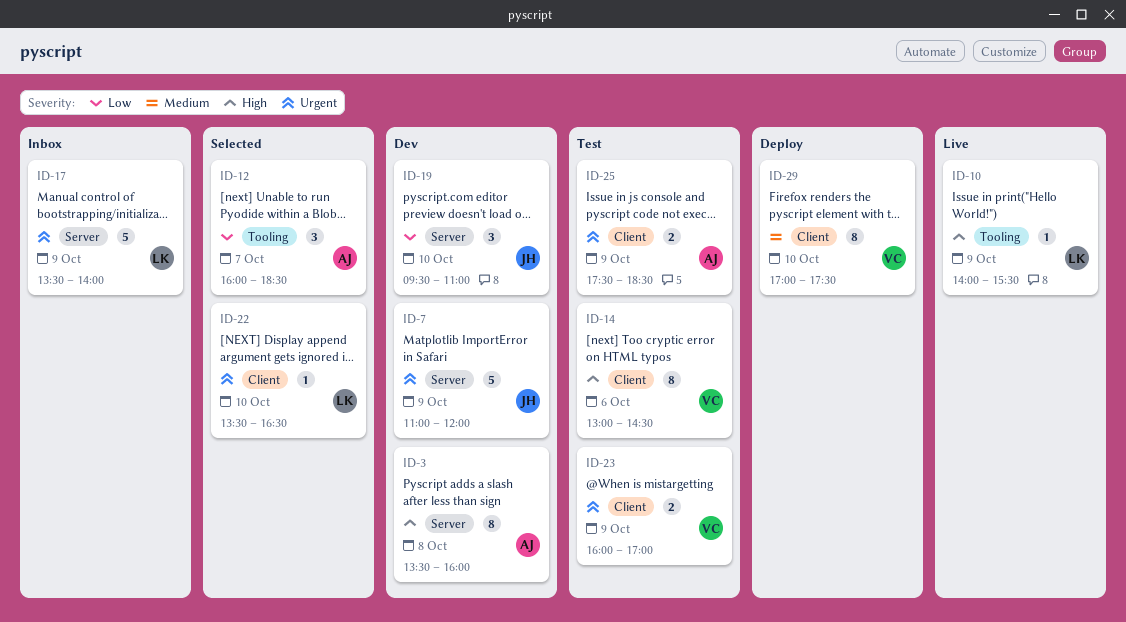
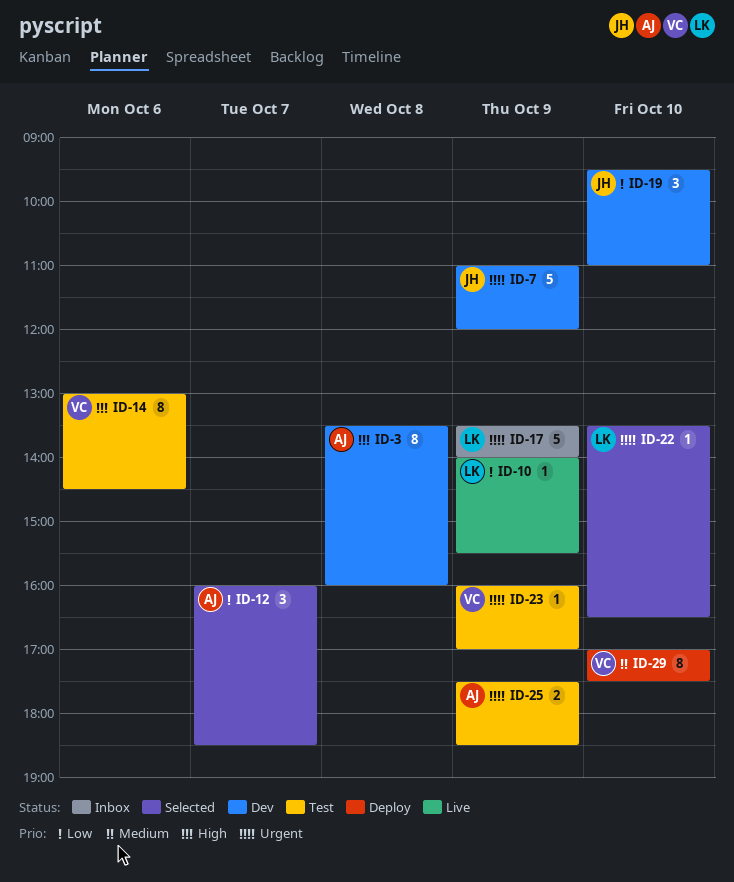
ID-10, priority: High -> Low
ID-23, estimate: 2 -> 1

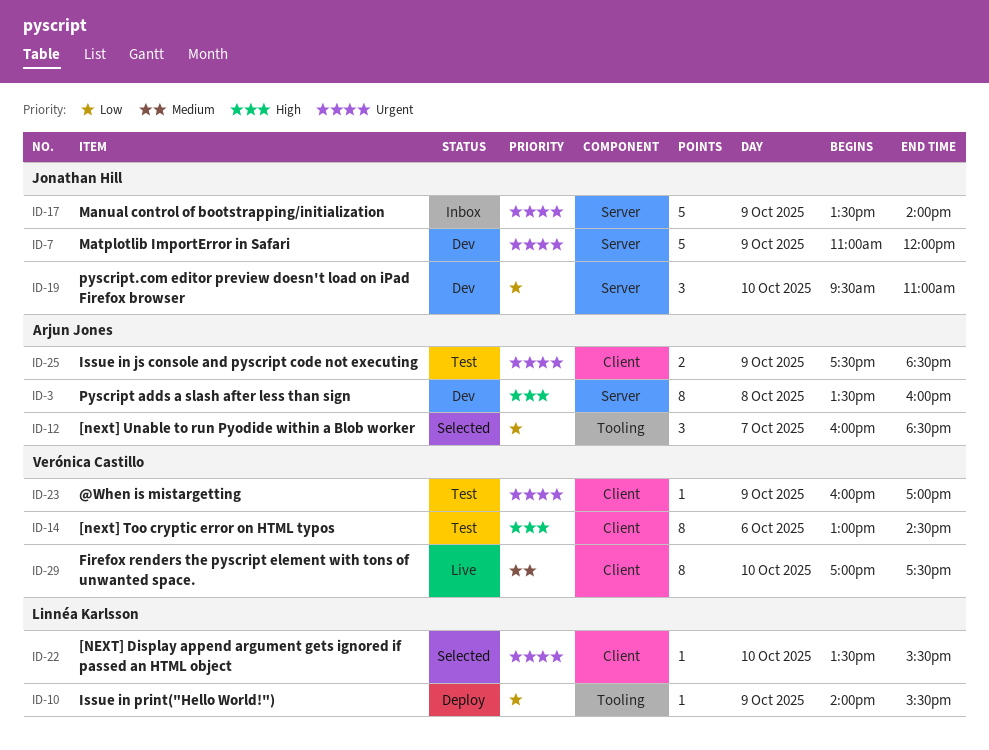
ID-10, status: Live -> Deploy
ID-17, owner: Linnéa Karlsson -> Jonathan Hill
ID-22, ends: 16:30 -> 15:30
ID-29, status: Deploy -> Live

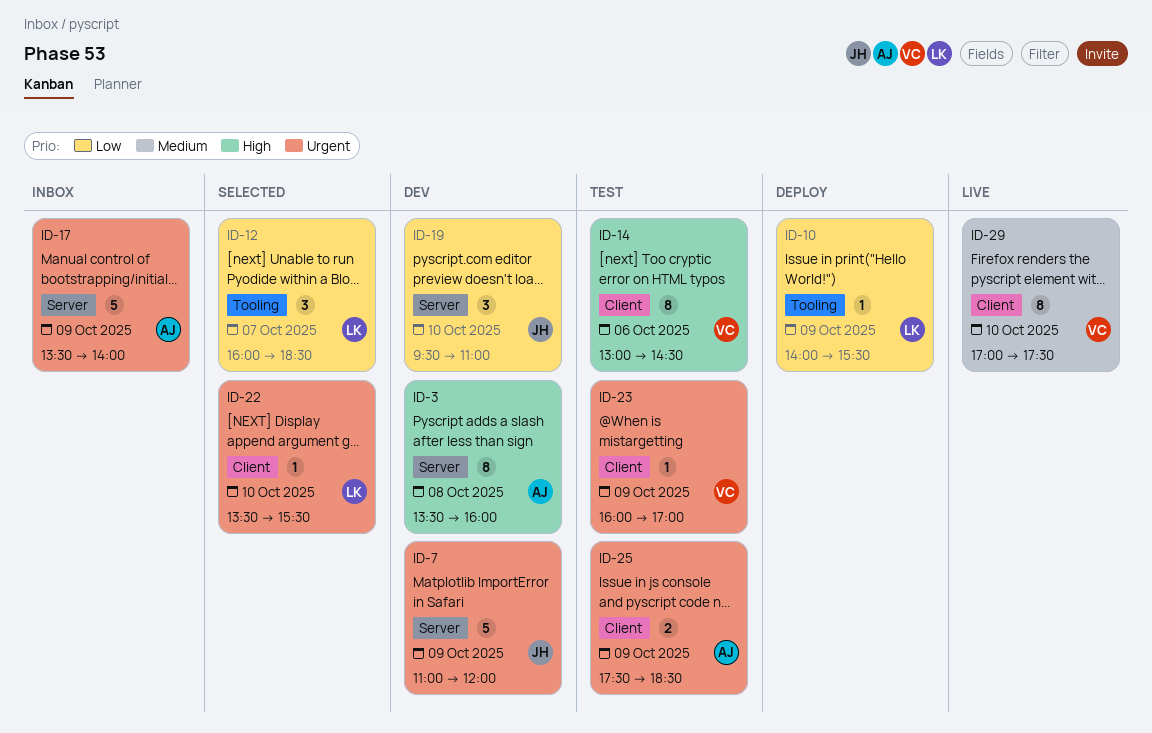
ID-12, owner: Arjun Jones -> Linnéa Karlsson
ID-17, owner: Jonathan Hill -> Arjun Jones

